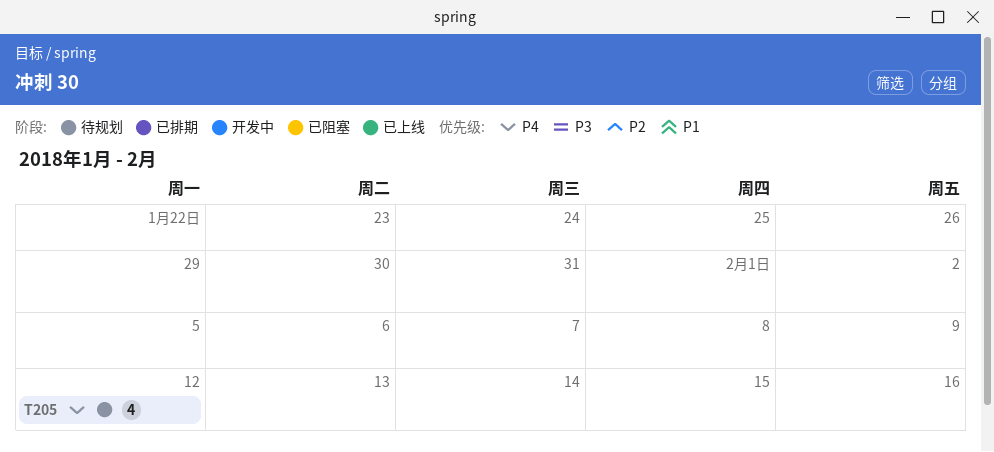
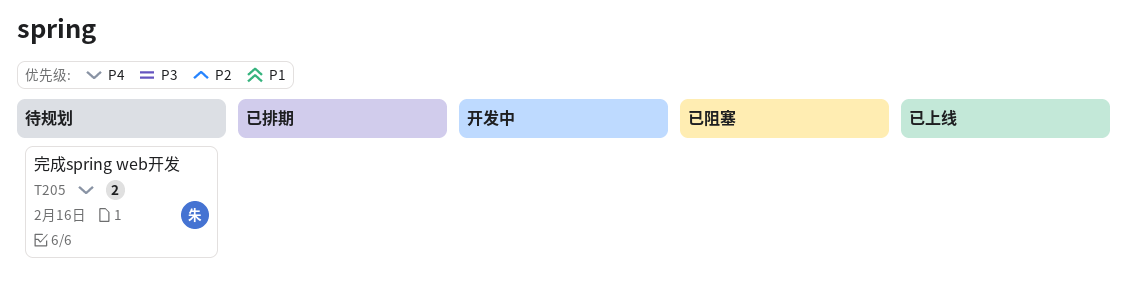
T205, estimate: 4 -> 2
T205, due: Feb 12 -> Feb 16

